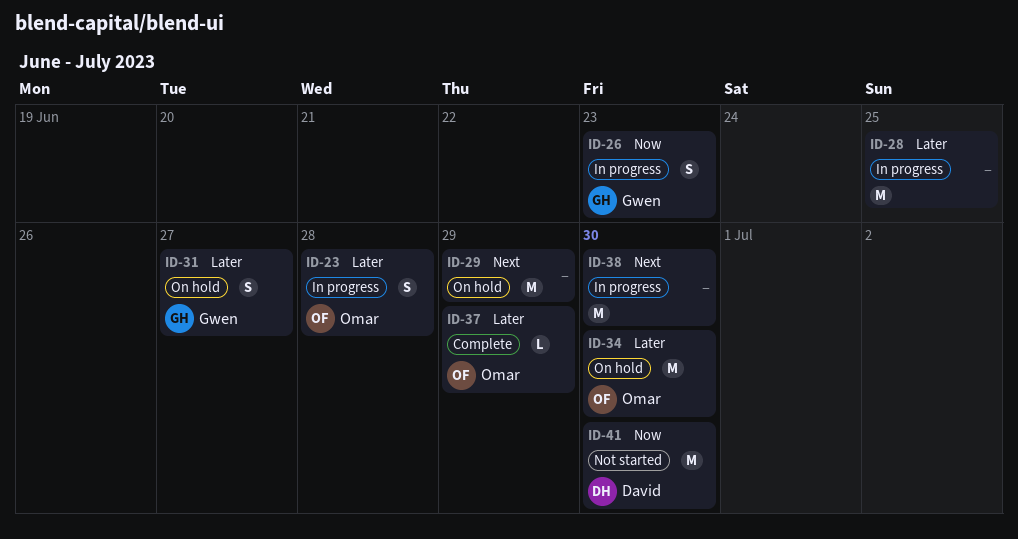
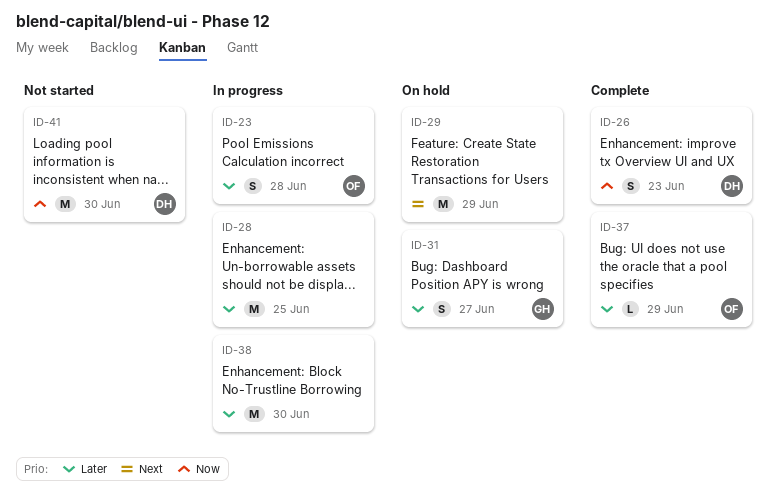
ID-26, status: In progress -> Complete
ID-26, owner: Gwen -> David
ID-34: present -> none
ID-38, priority: Next -> Later

